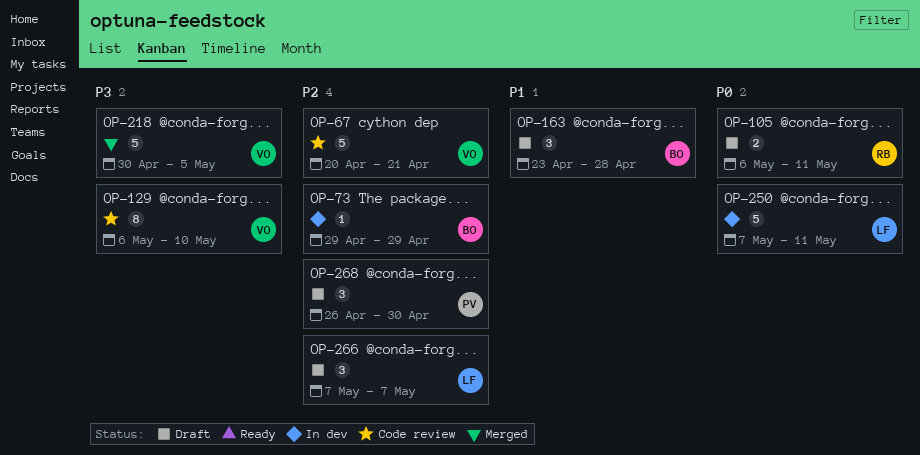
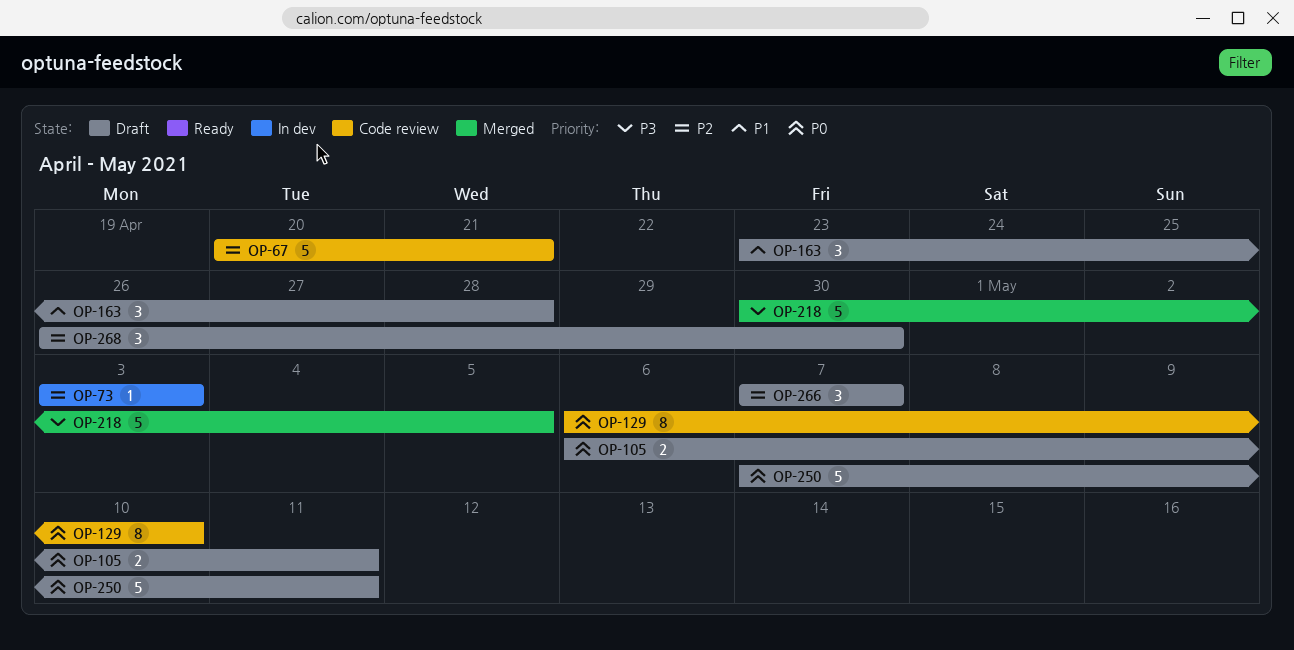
OP-73, start: Apr 29 -> May 3
OP-73, due: Apr 29 -> May 3
OP-129, priority: P3 -> P0
OP-250, status: In dev -> Draft

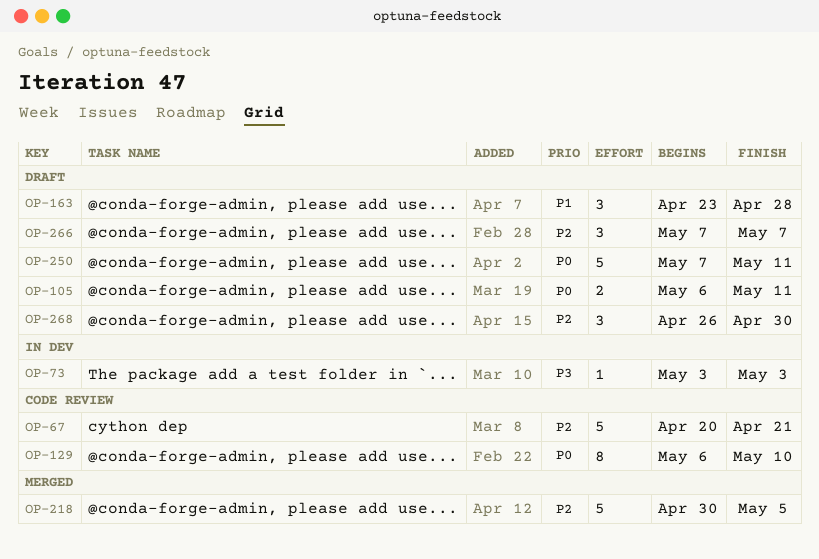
OP-73, priority: P2 -> P3
OP-218, priority: P3 -> P2

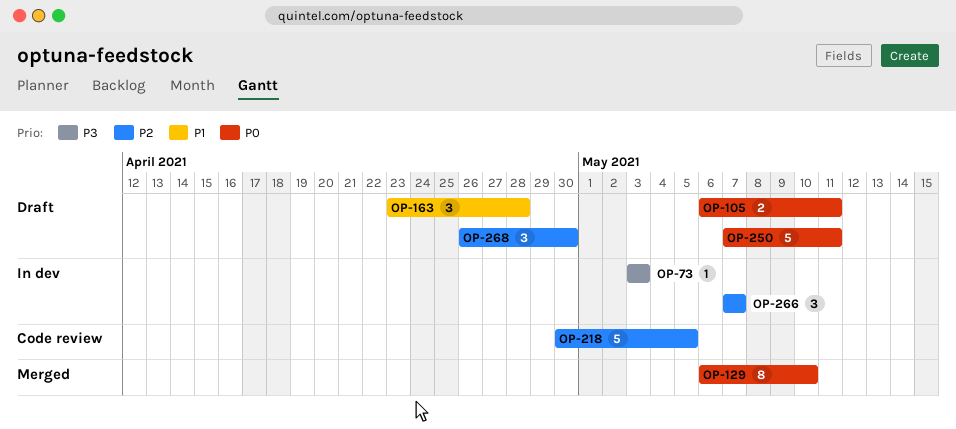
OP-67: present -> none
OP-129, status: Code review -> Merged
OP-218, status: Merged -> Code review
OP-266, status: Draft -> In dev

